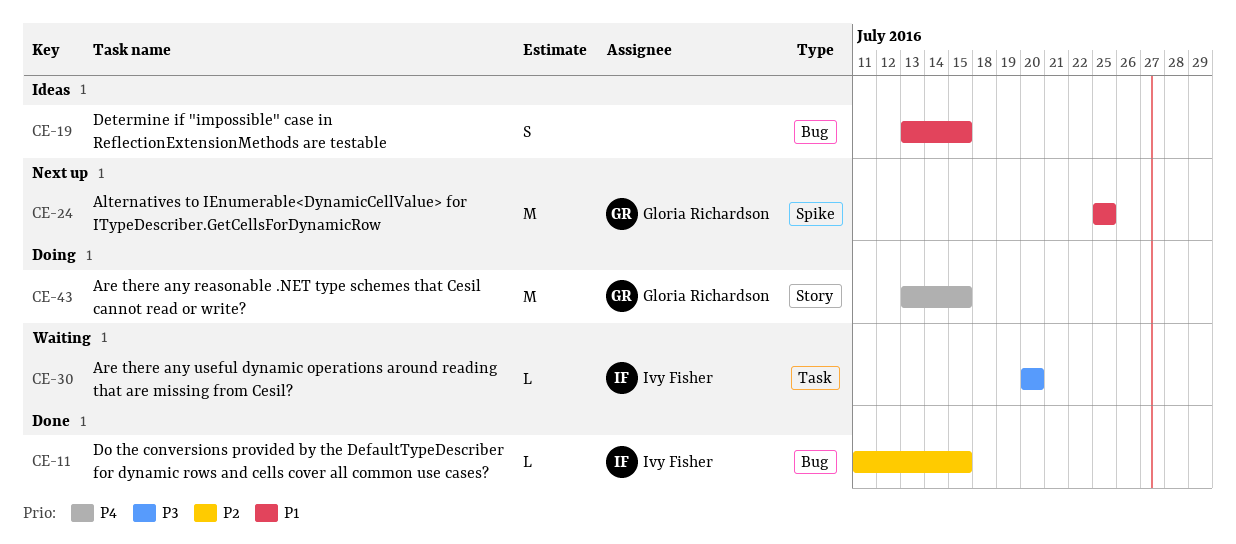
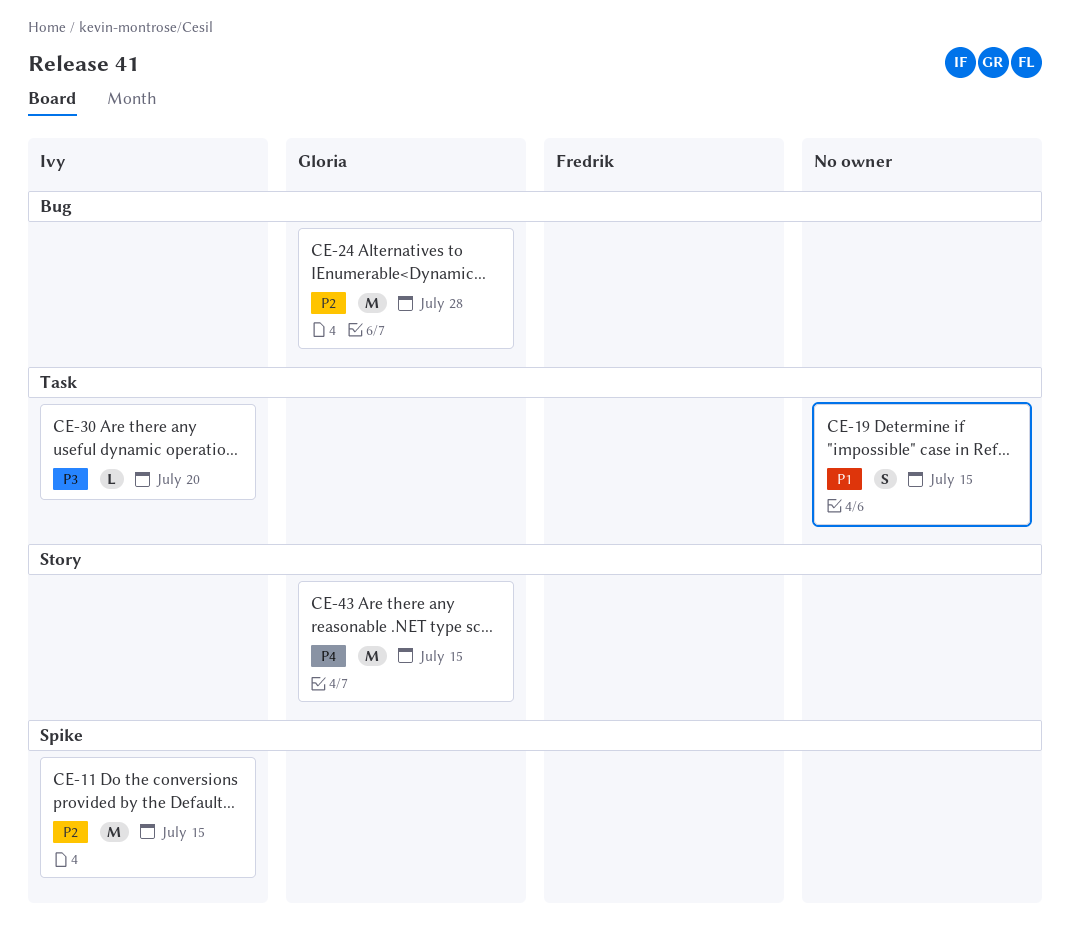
CE-11, label: Bug -> Spike
CE-11, estimate: L -> M
CE-19, label: Bug -> Task
CE-24, priority: P1 -> P2
CE-24, label: Spike -> Bug
CE-24, due: Jul 25 -> Jul 28

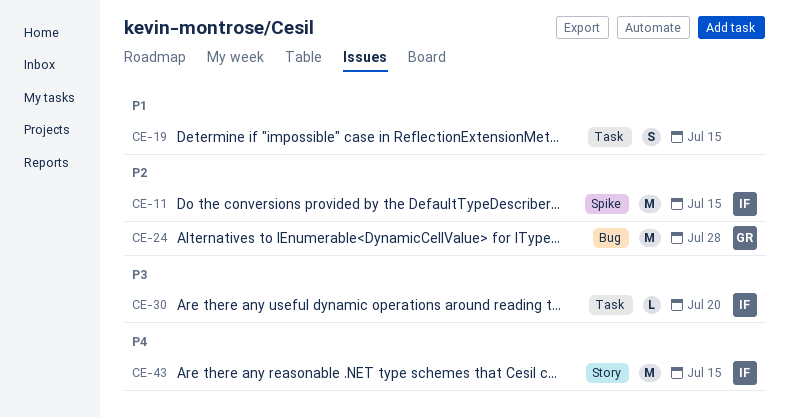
CE-43, owner: Gloria -> Ivy

